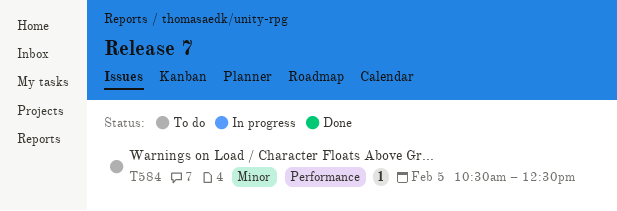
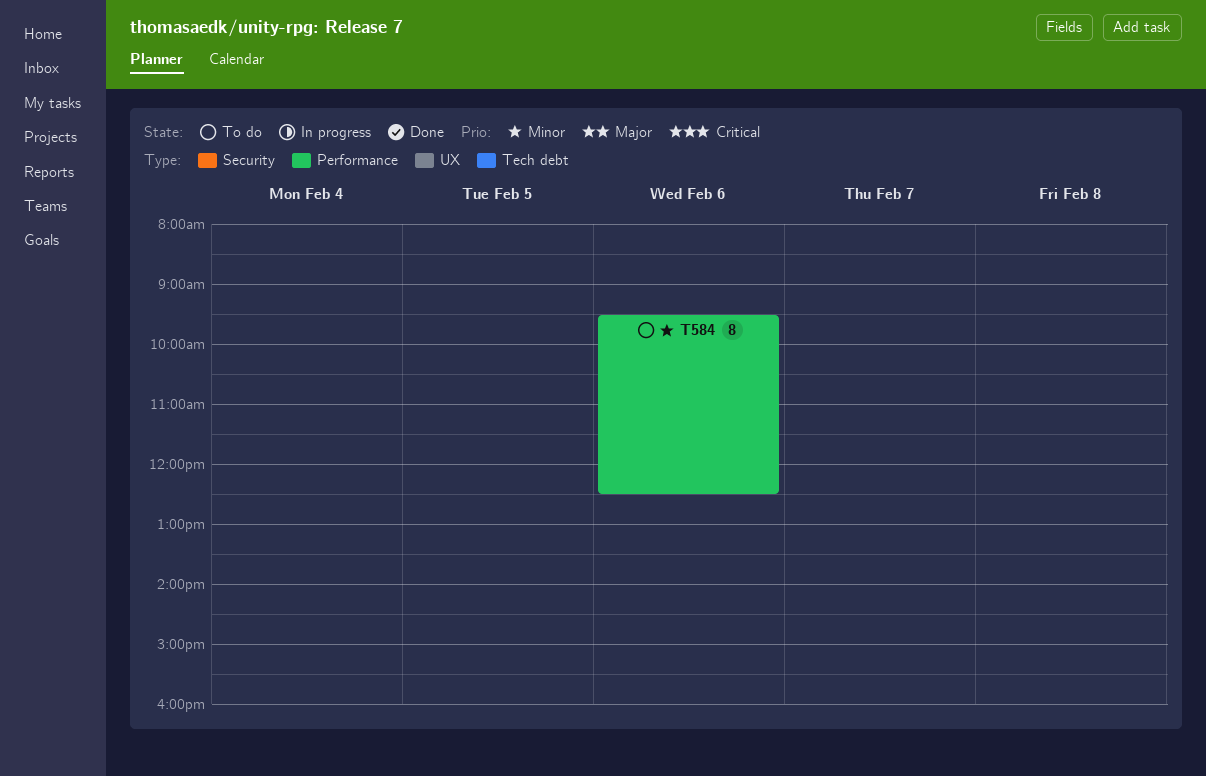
T584, estimate: 1 -> 8
T584, day: Feb 5 -> Feb 6
T584, begins: 10:30 -> 09:30

